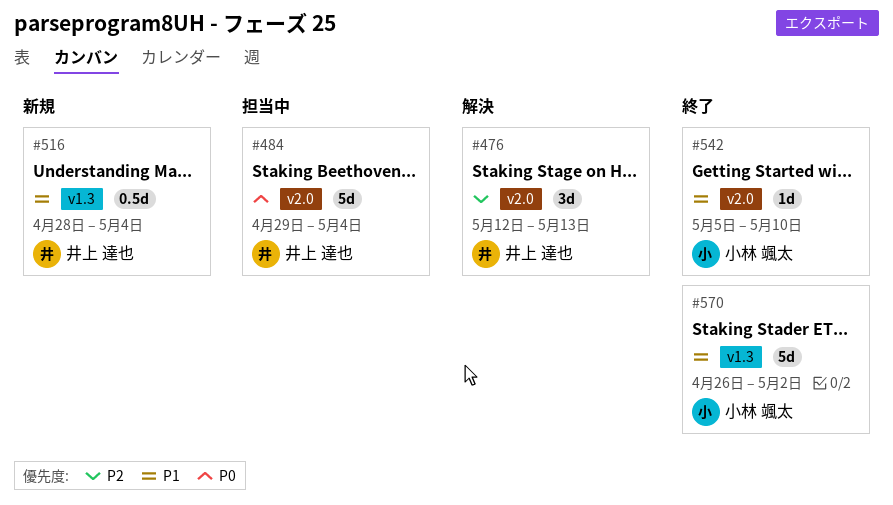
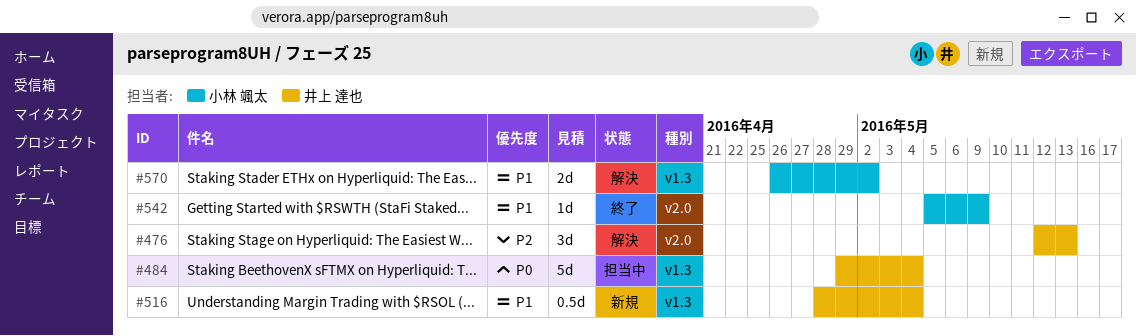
#484, label: v2.0 -> v1.3
#542, due: May 10 -> May 9
#570, status: 終了 -> 解決
#570, estimate: 5d -> 2d

